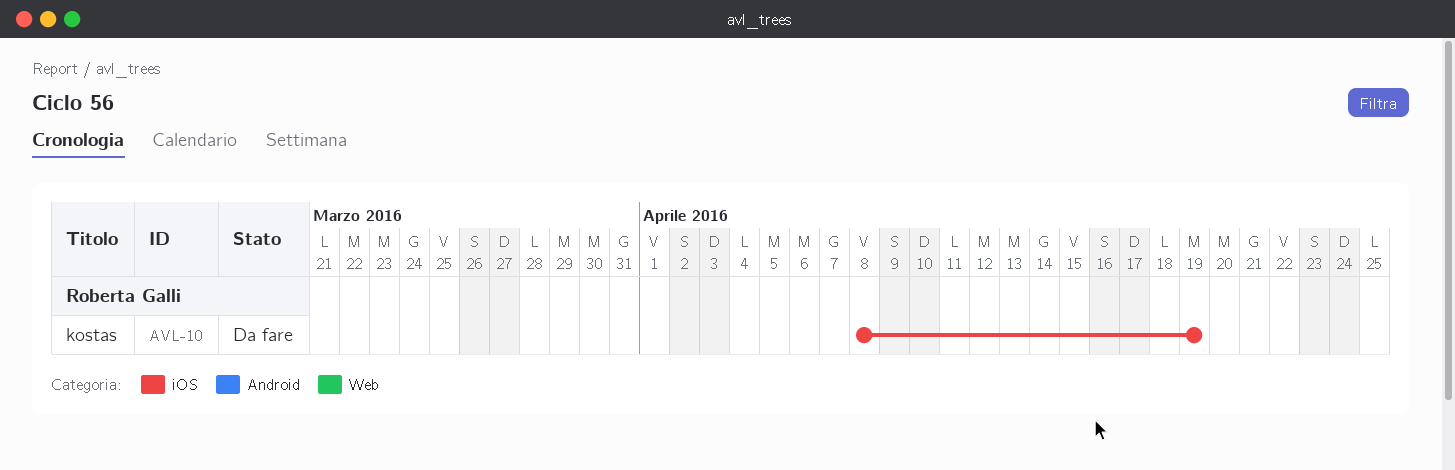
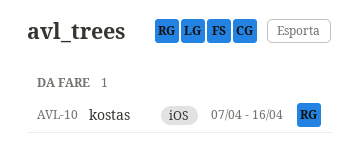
AVL-10, start: Apr 8 -> Apr 7
AVL-10, due: Apr 19 -> Apr 16

